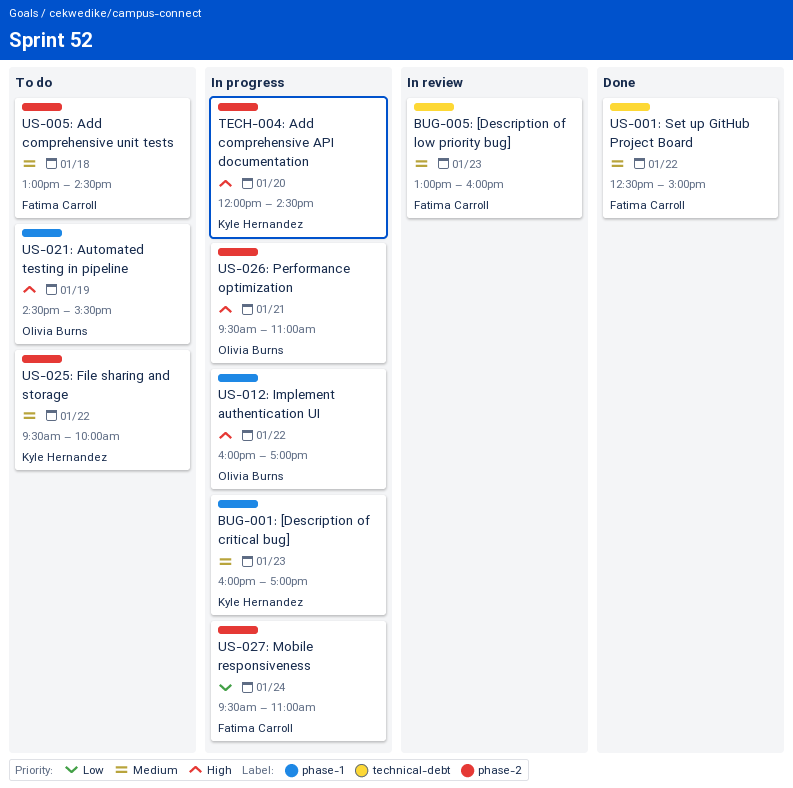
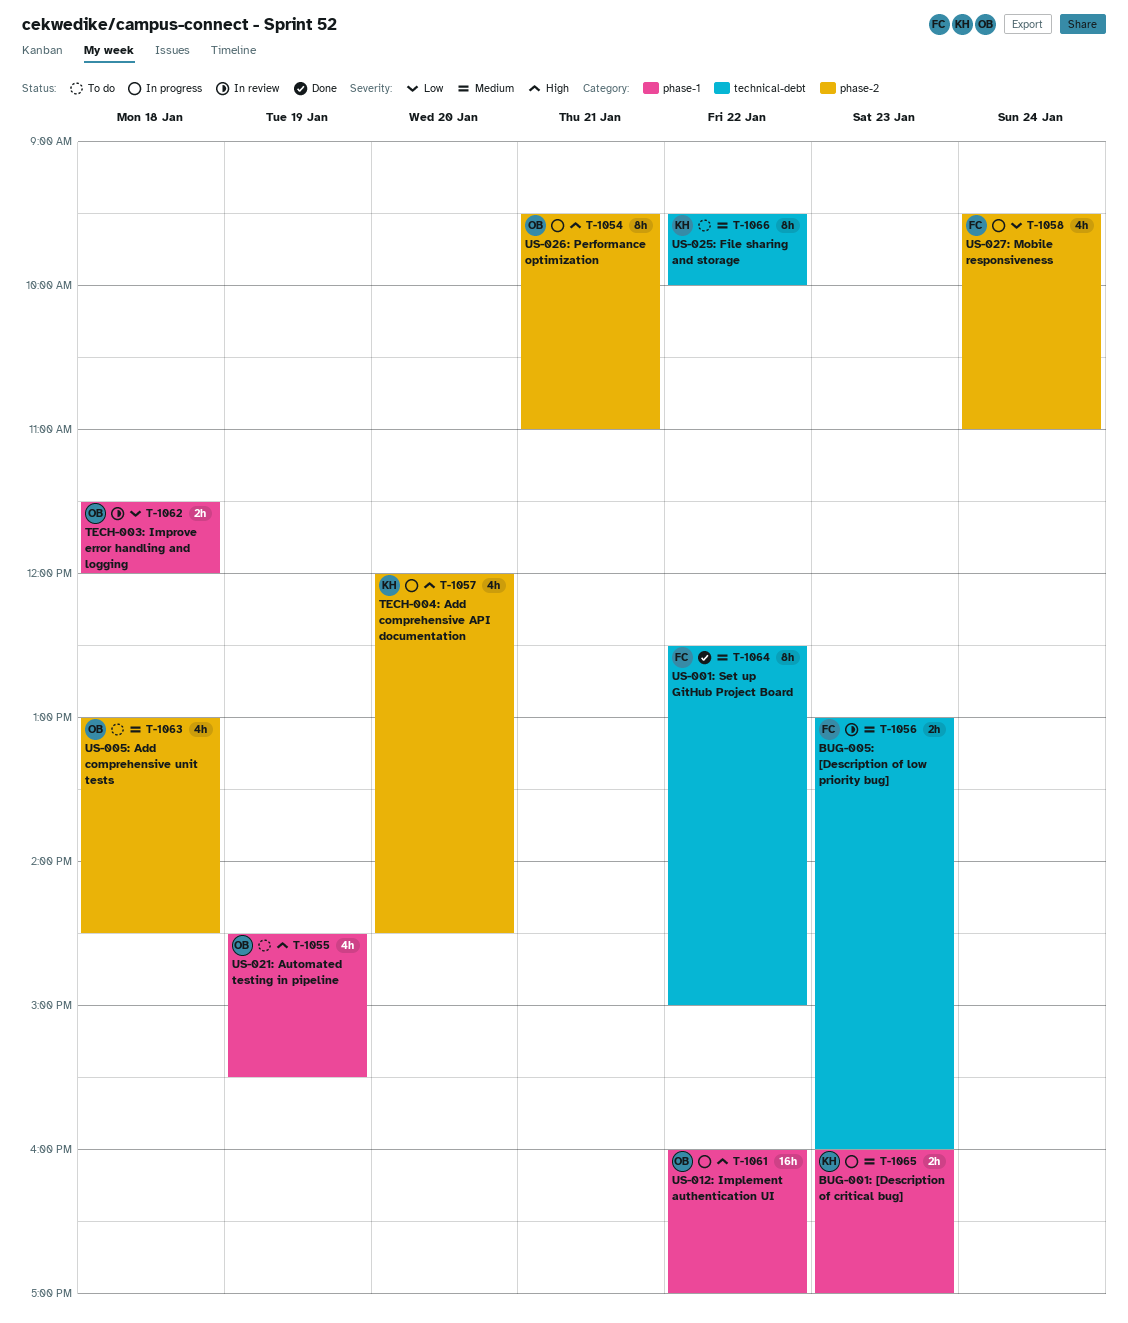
TECH-003: Improve error handling and logging: none -> present
US-005: Add comprehensive unit tests, owner: Fatima Carroll -> Olivia Burns
US-025: File sharing and storage, label: phase-2 -> technical-debt

